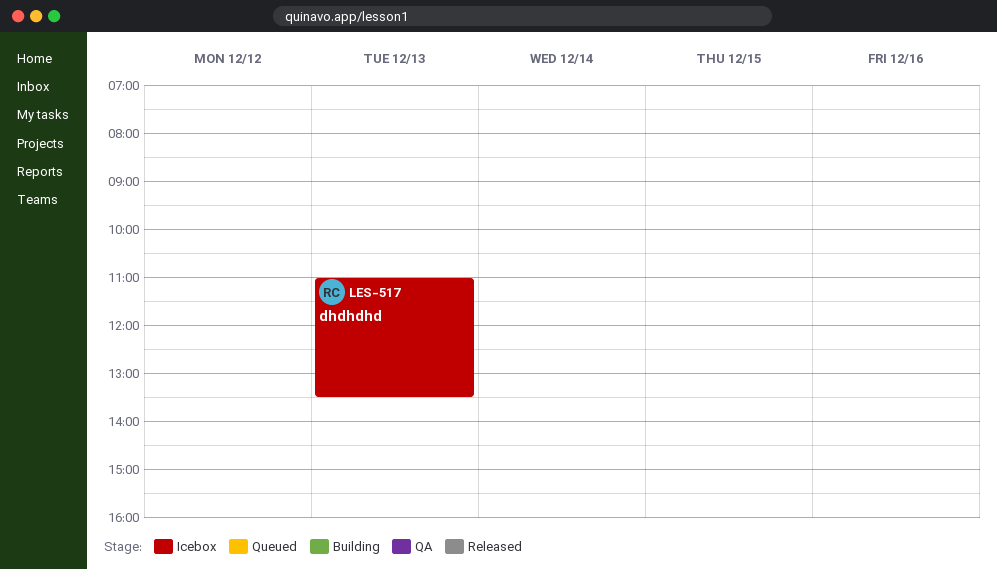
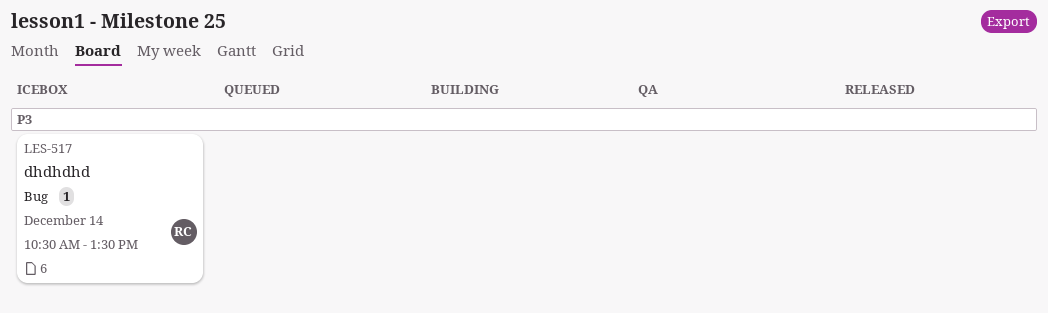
LES-517, day: Dec 13 -> Dec 14
LES-517, begins: 11:00 -> 10:30

